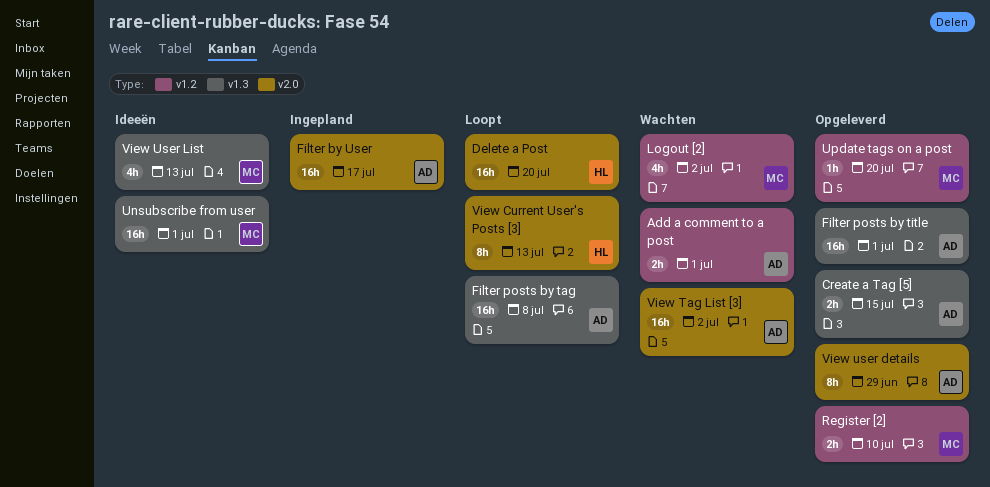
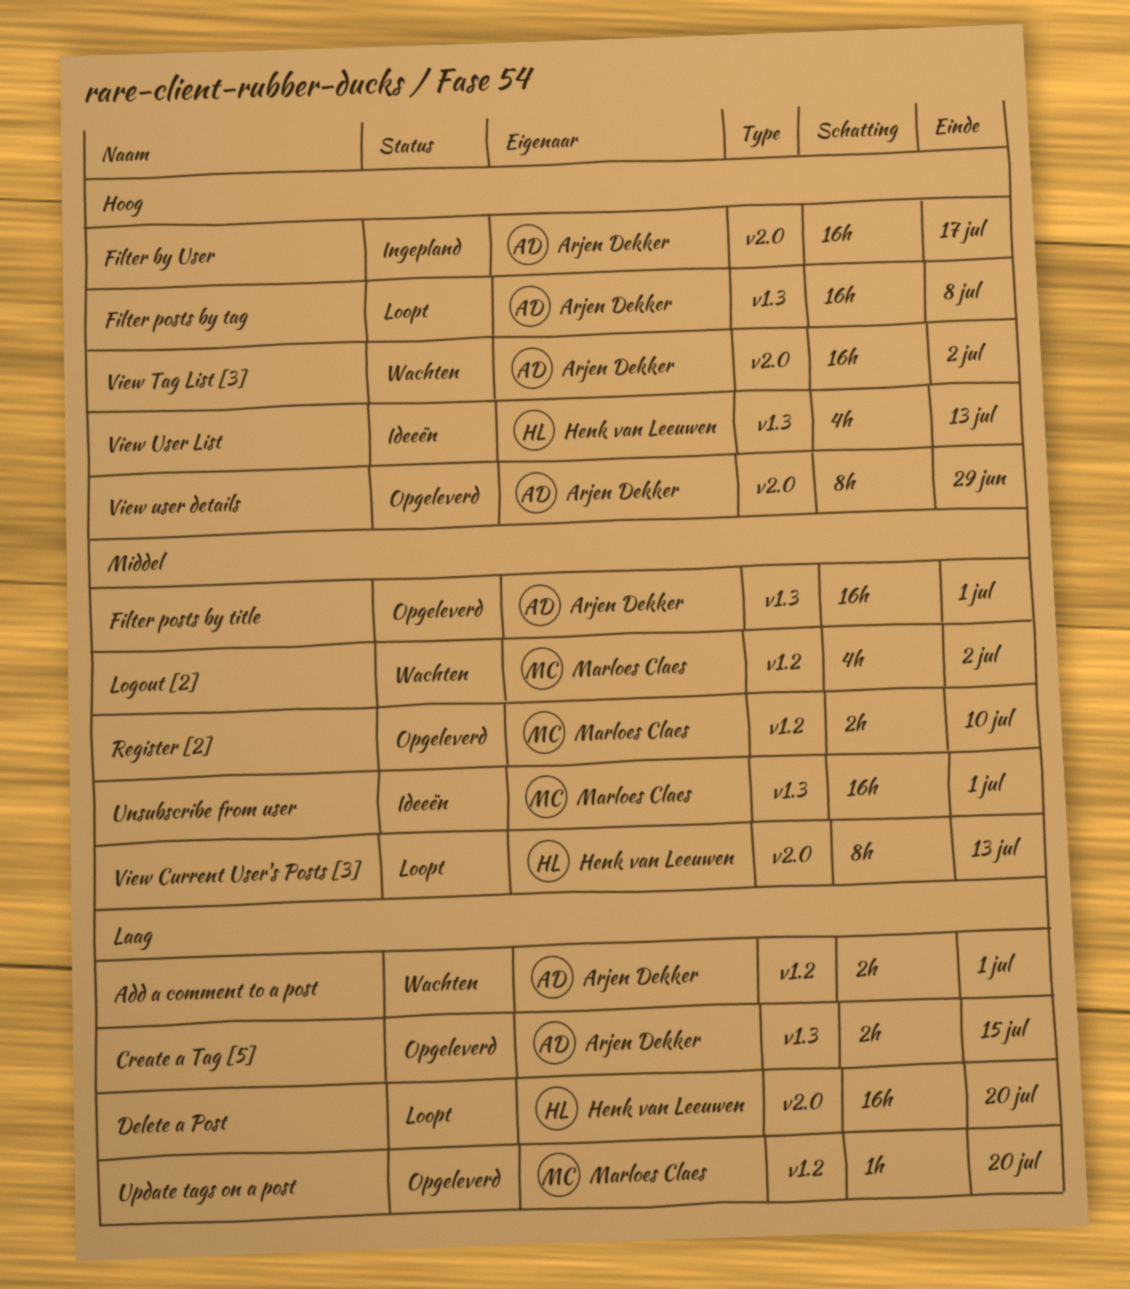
View User List, owner: Marloes Claes -> Henk van Leeuwen

